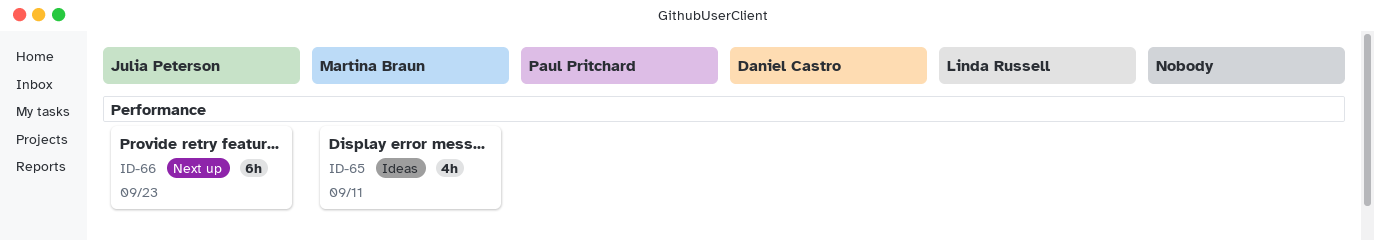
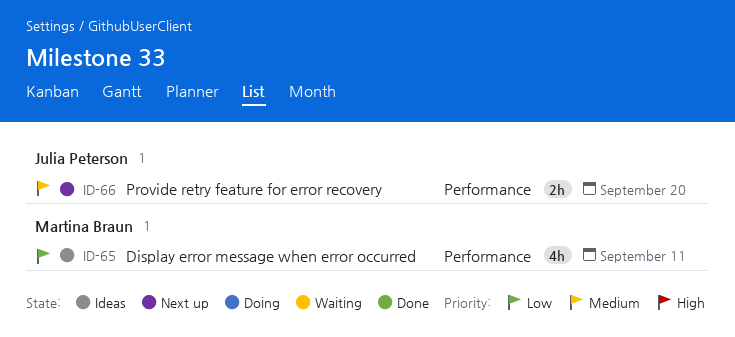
ID-66, estimate: 6h -> 2h
ID-66, due: Sep 23 -> Sep 20

